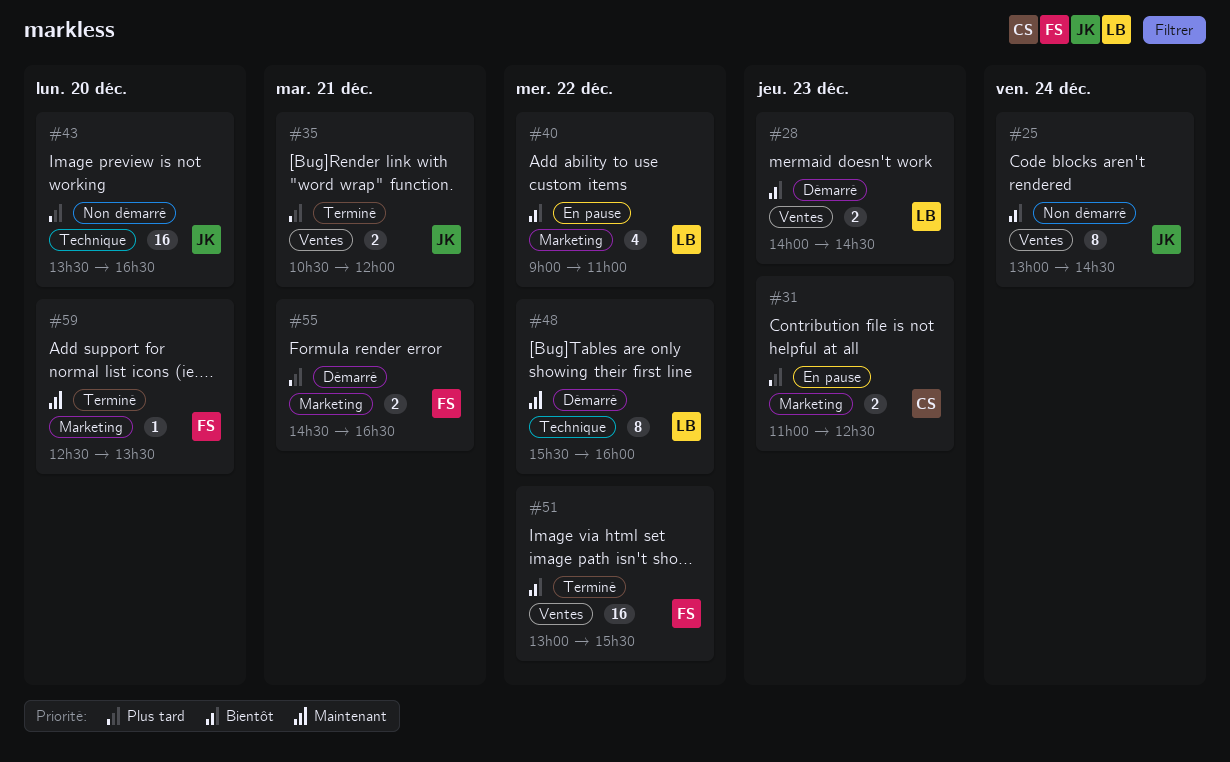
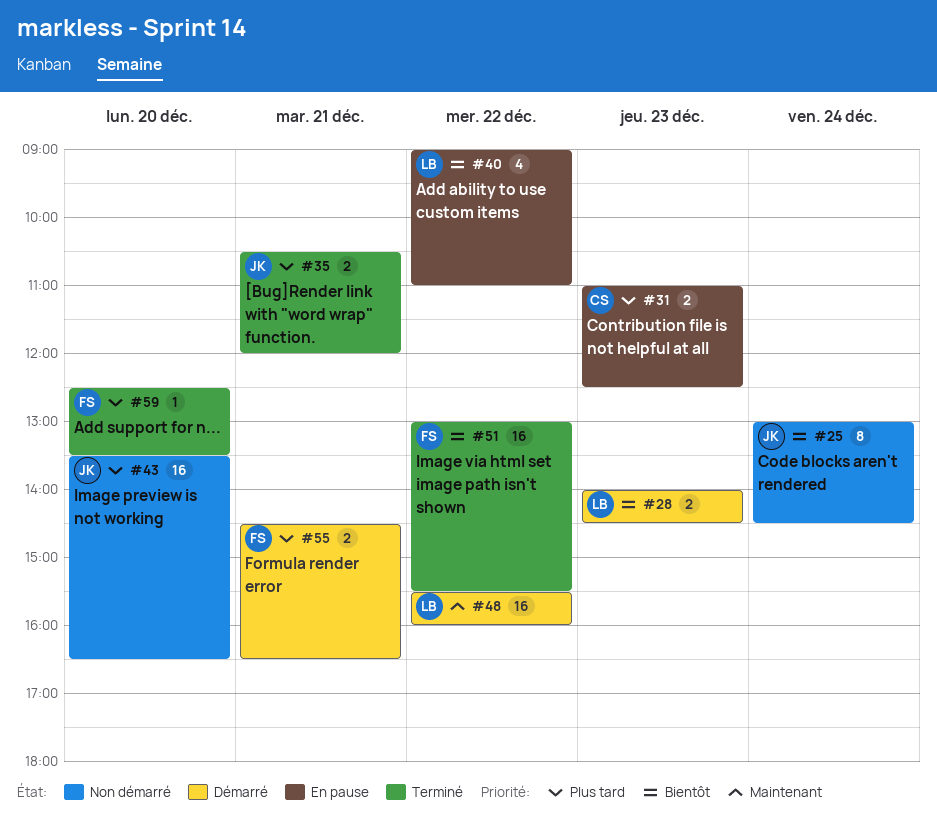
#48, estimate: 8 -> 16
#59, priority: Maintenant -> Plus tard

